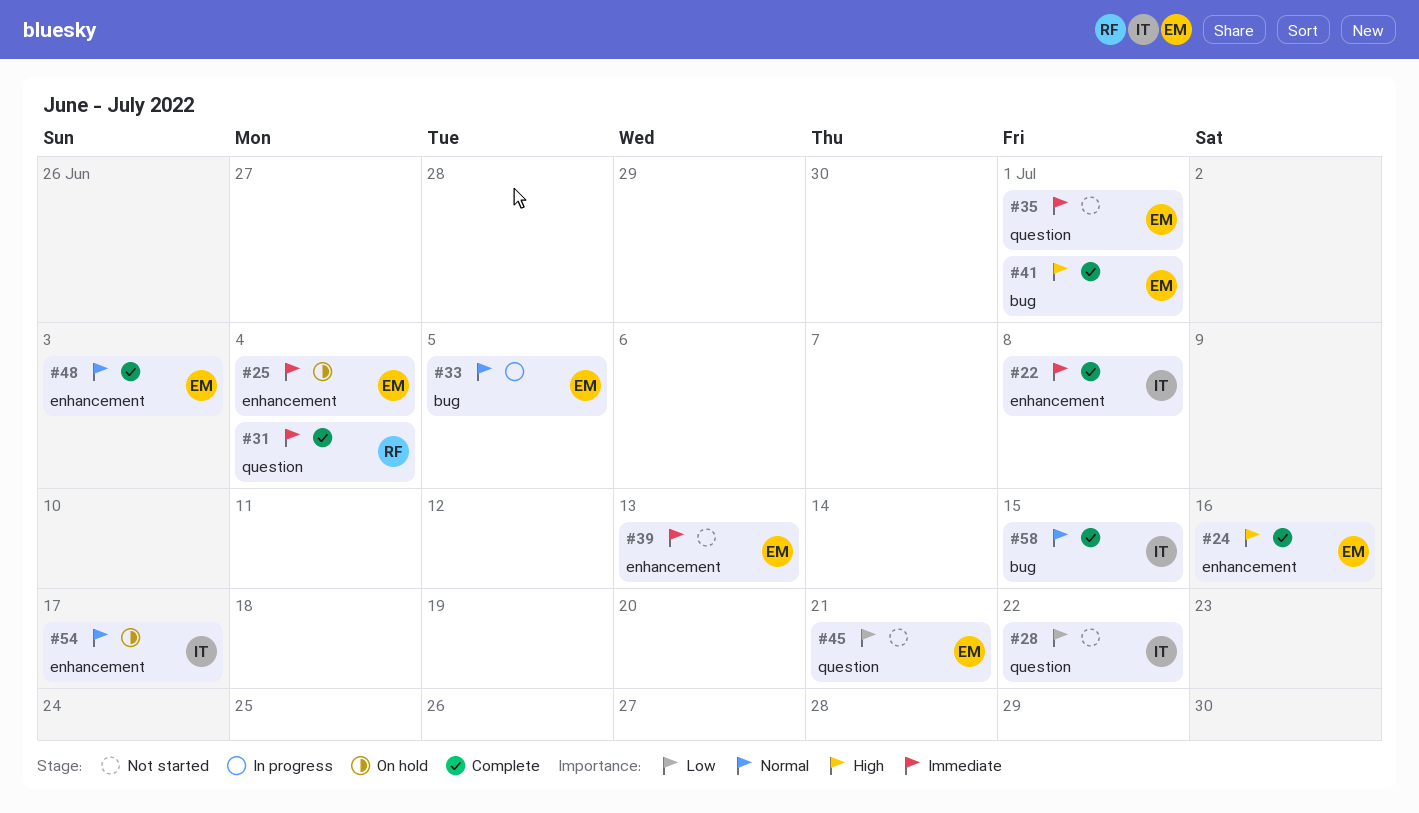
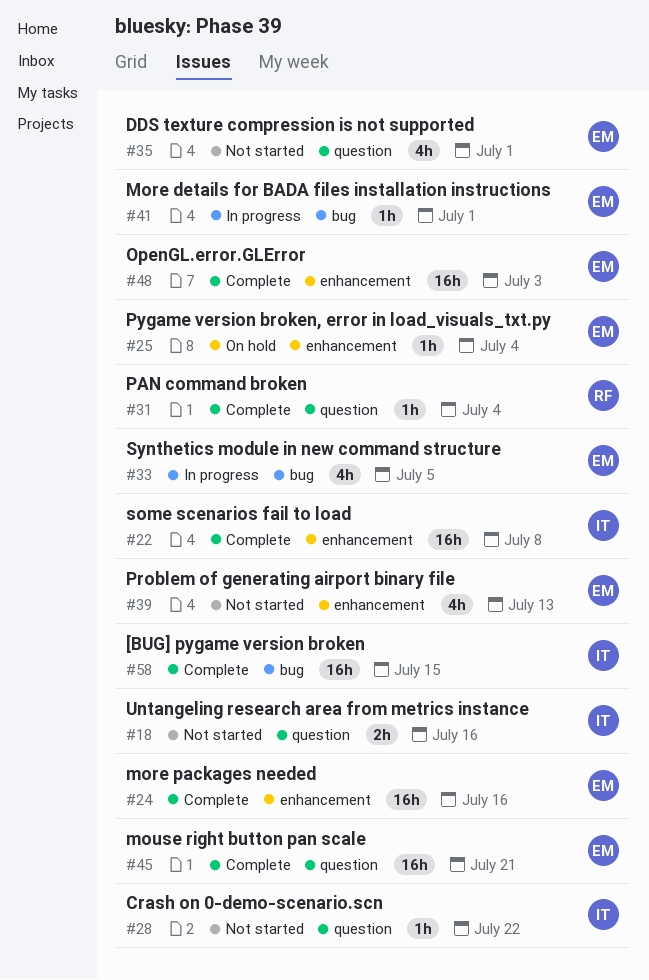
#18: none -> present
#41, status: Complete -> In progress
#45, status: Not started -> Complete
#54: present -> none

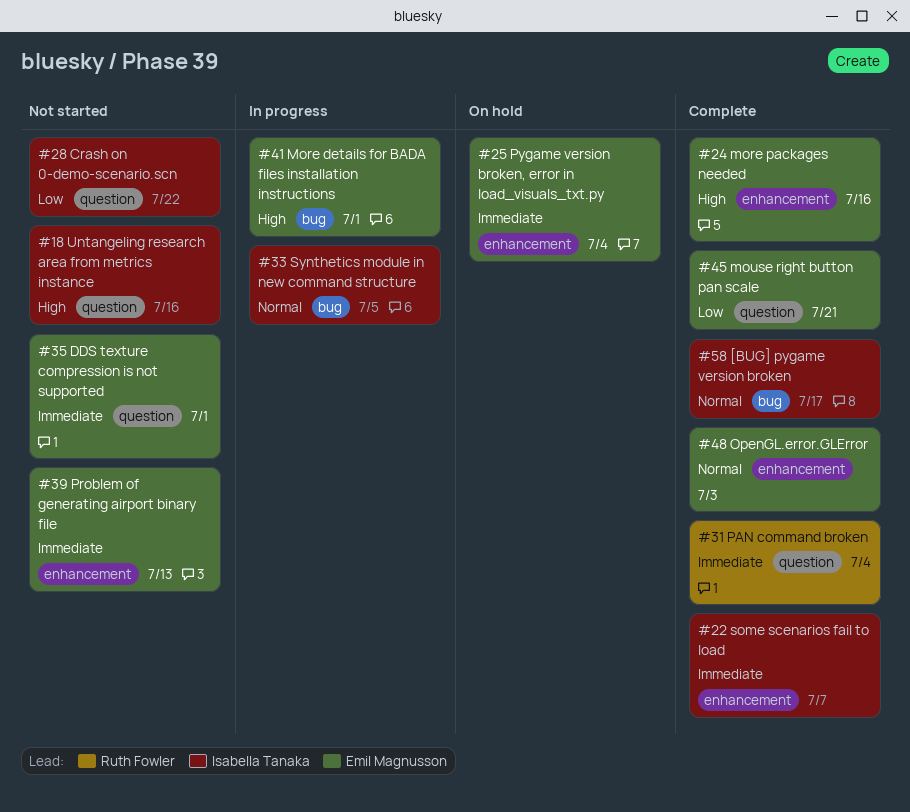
#22, due: Jul 8 -> Jul 7
#33, owner: Emil Magnusson -> Isabella Tanaka
#58, due: Jul 15 -> Jul 17

